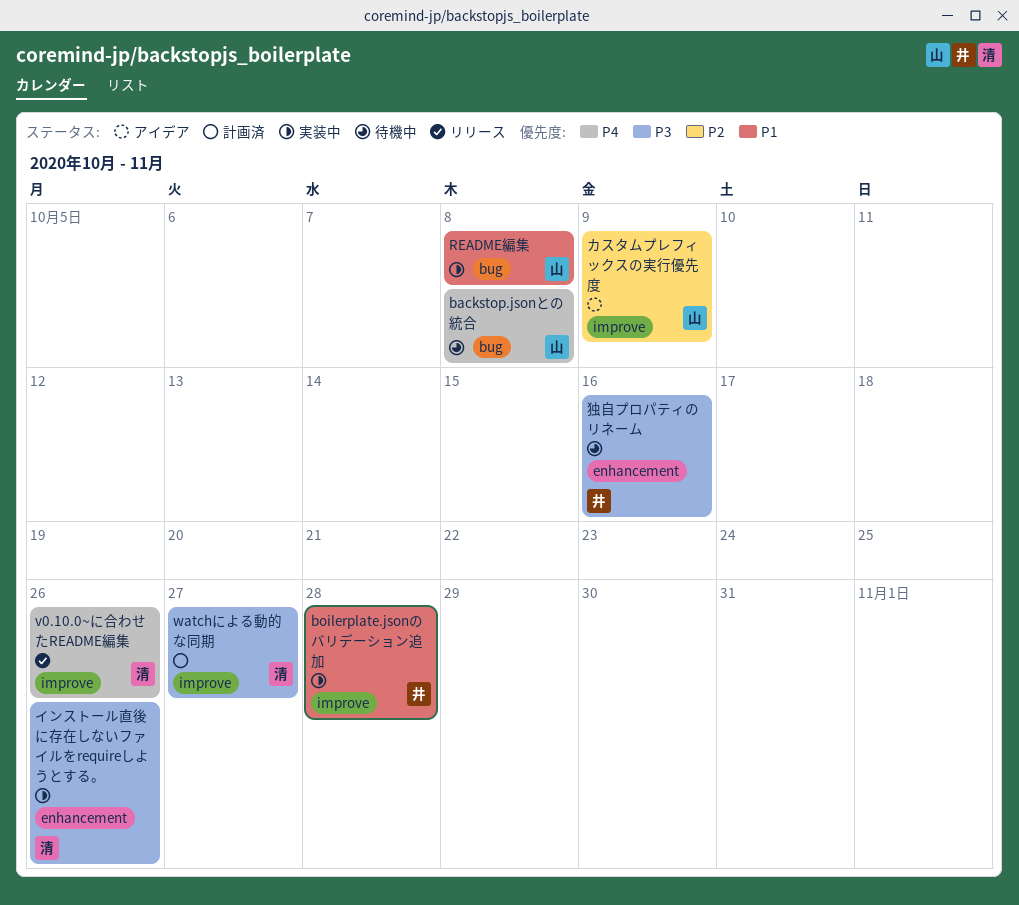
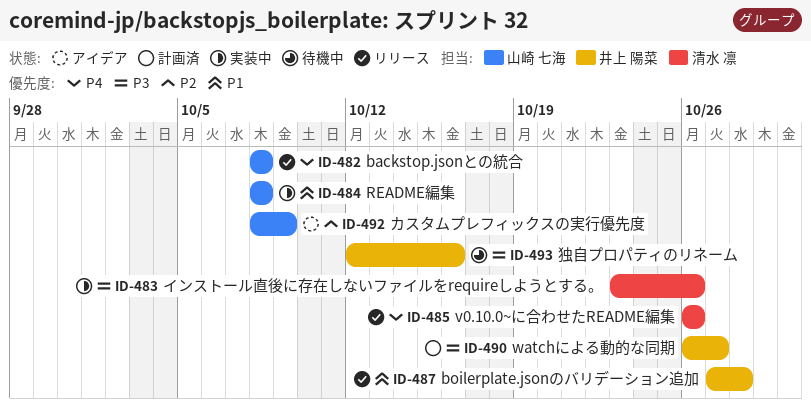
backstop.jsonとの統合, status: 待機中 -> リリース
boilerplate.jsonのバリデーション追加, status: 実装中 -> リリース
watchによる動的な同期, owner: 清水 凛 -> 井上 陽菜

